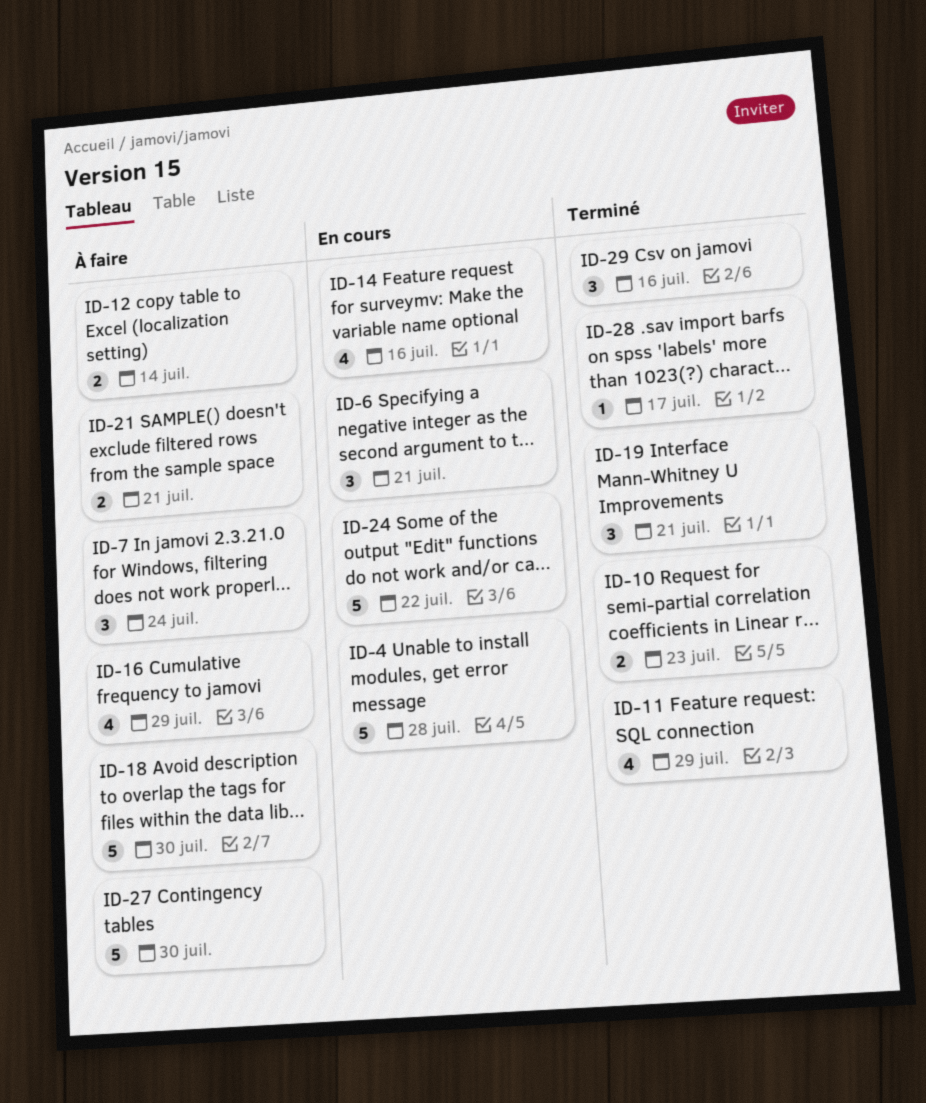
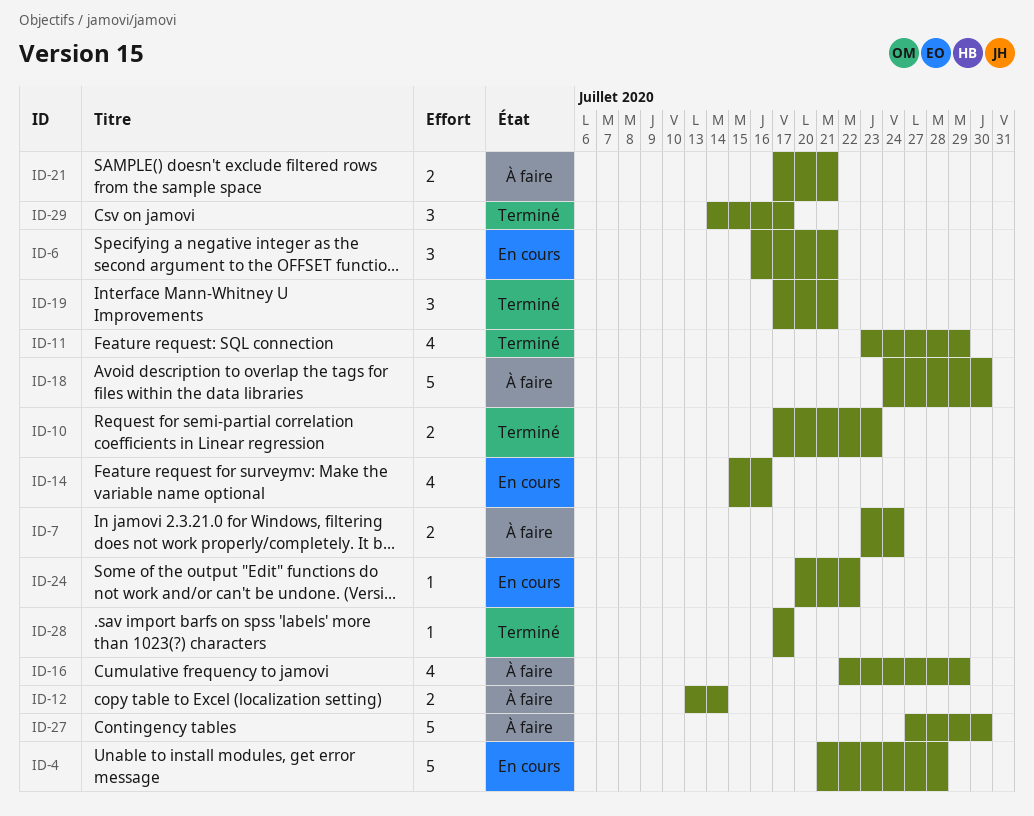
ID-7, estimate: 3 -> 2
ID-24, estimate: 5 -> 1
ID-29, due: Jul 16 -> Jul 17

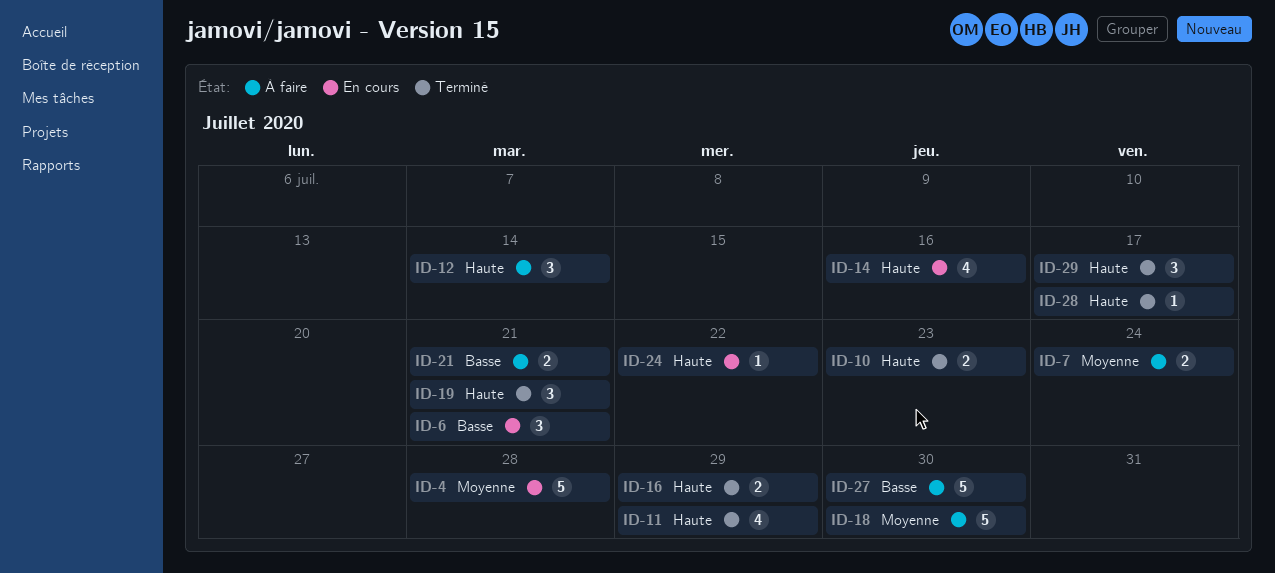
ID-12, estimate: 2 -> 3
ID-16, status: À faire -> Terminé
ID-16, estimate: 4 -> 2

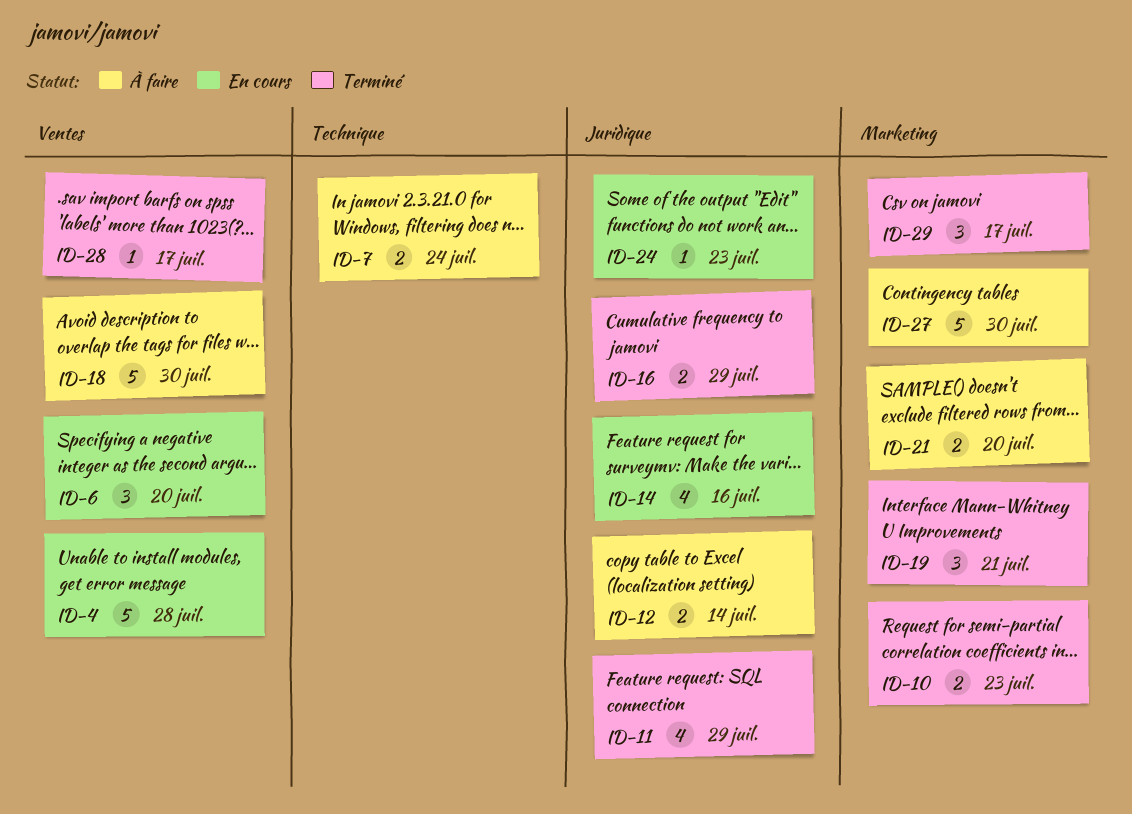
ID-6, due: Jul 21 -> Jul 20
ID-12, estimate: 3 -> 2
ID-21, due: Jul 21 -> Jul 20
ID-24, due: Jul 22 -> Jul 23

